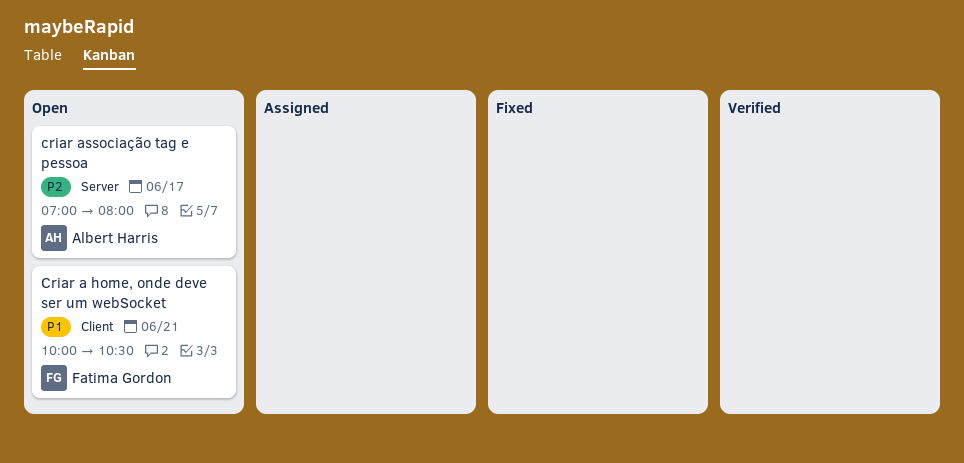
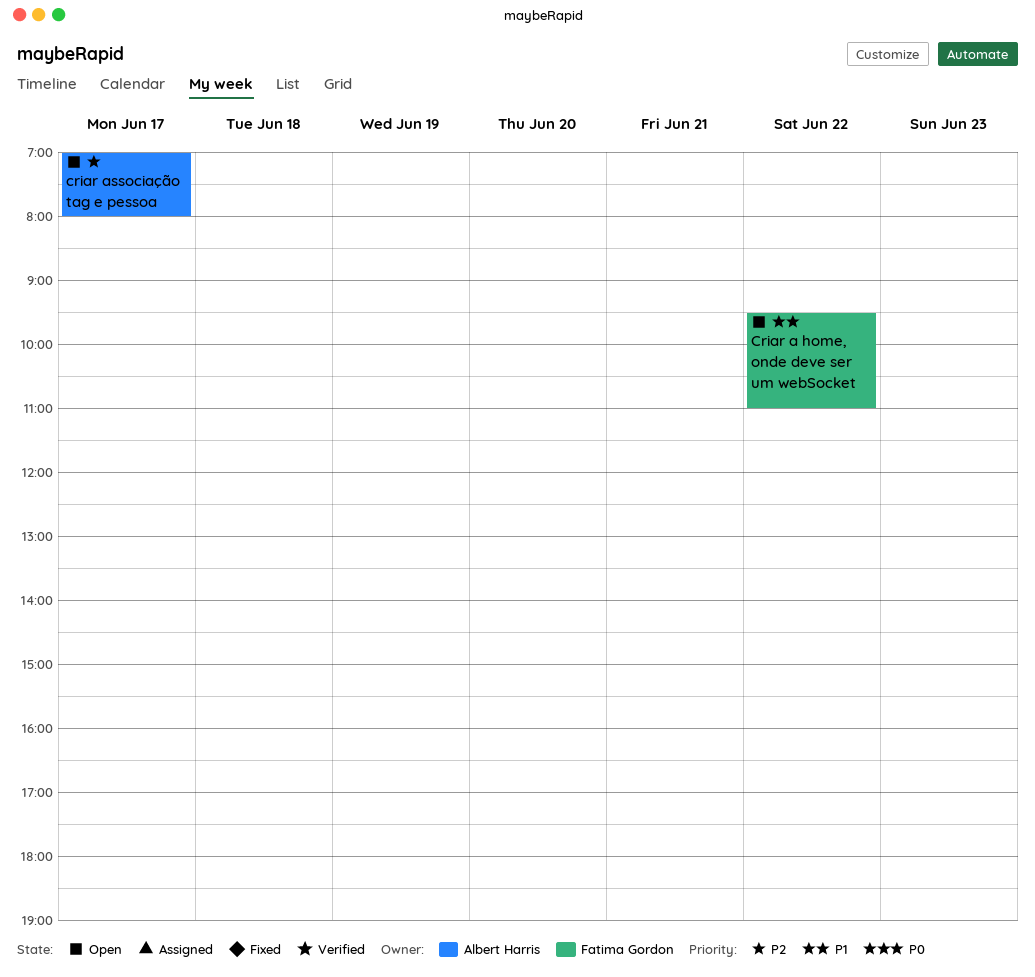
Criar a home, onde deve ser um webSocket, day: Jun 21 -> Jun 22
Criar a home, onde deve ser um webSocket, begins: 10:00 -> 09:30
Criar a home, onde deve ser um webSocket, ends: 10:30 -> 11:00

